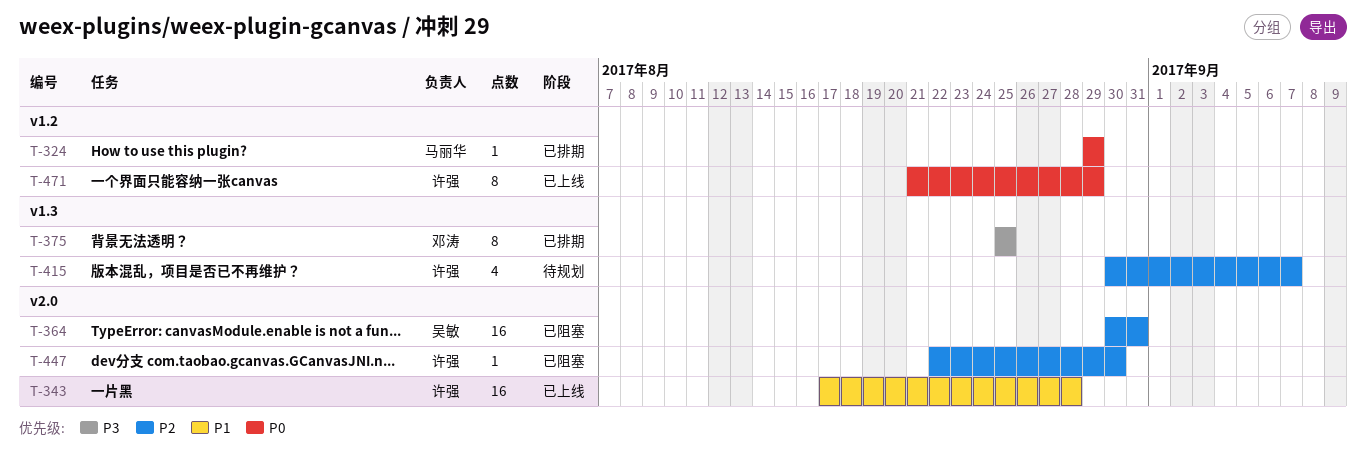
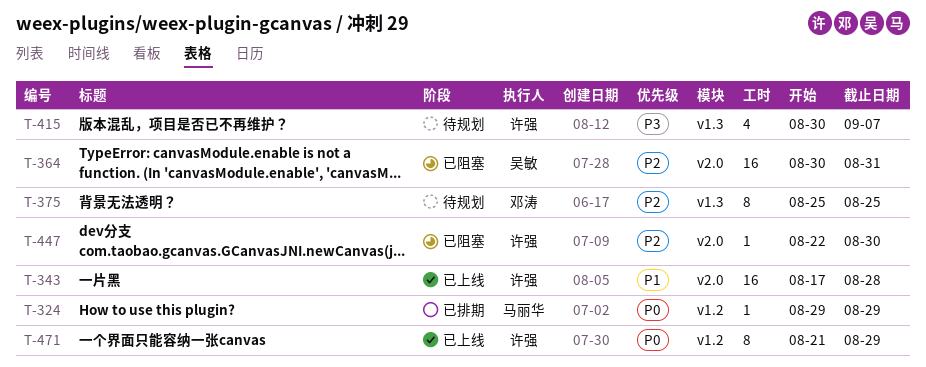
T-375, status: 已排期 -> 待规划
T-375, priority: P3 -> P2
T-415, priority: P2 -> P3

